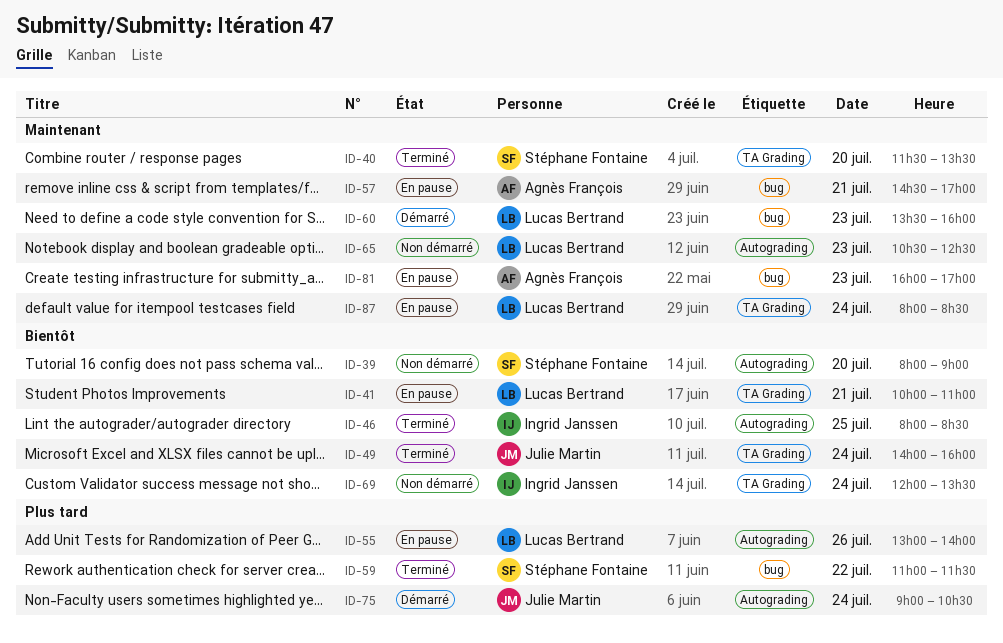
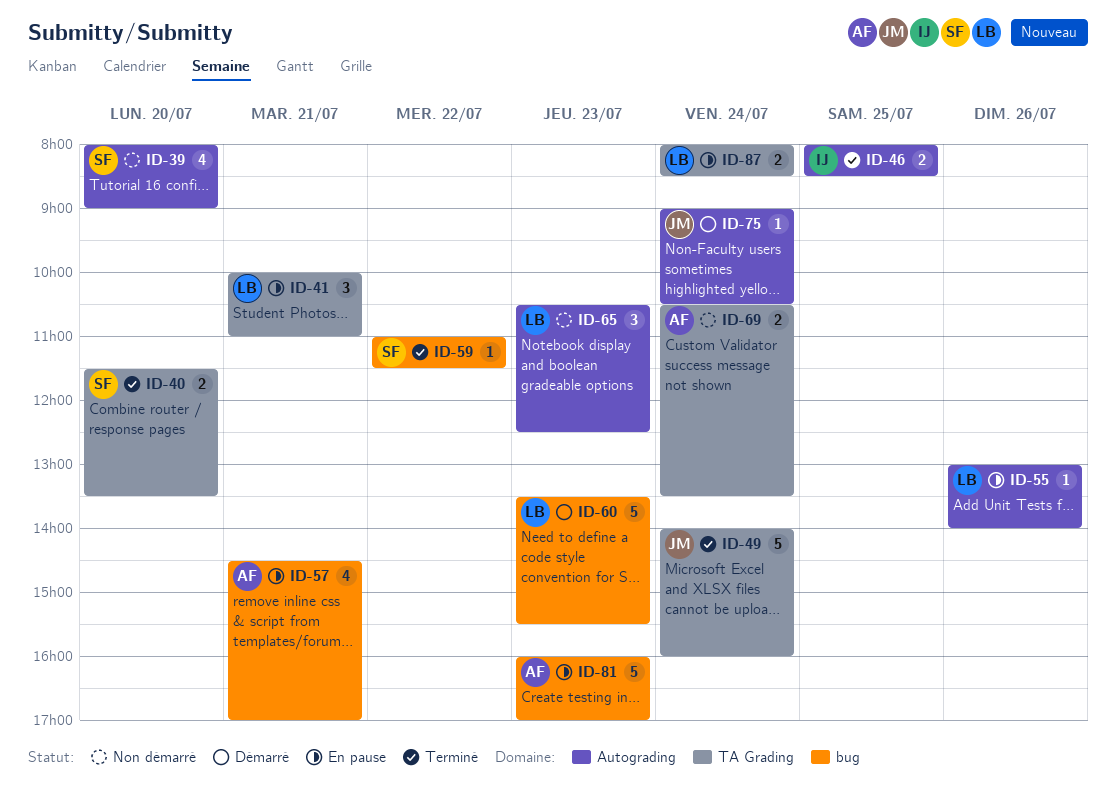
ID-60, ends: 16:00 -> 15:30
ID-69, owner: Ingrid Janssen -> Agnès François
ID-69, begins: 12:00 -> 10:30

